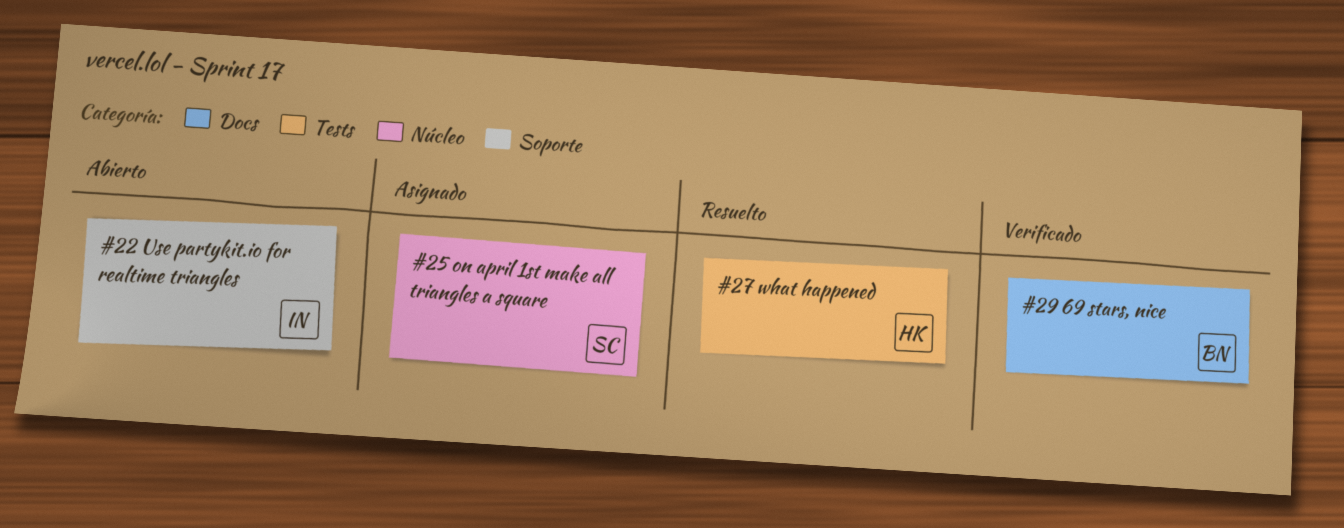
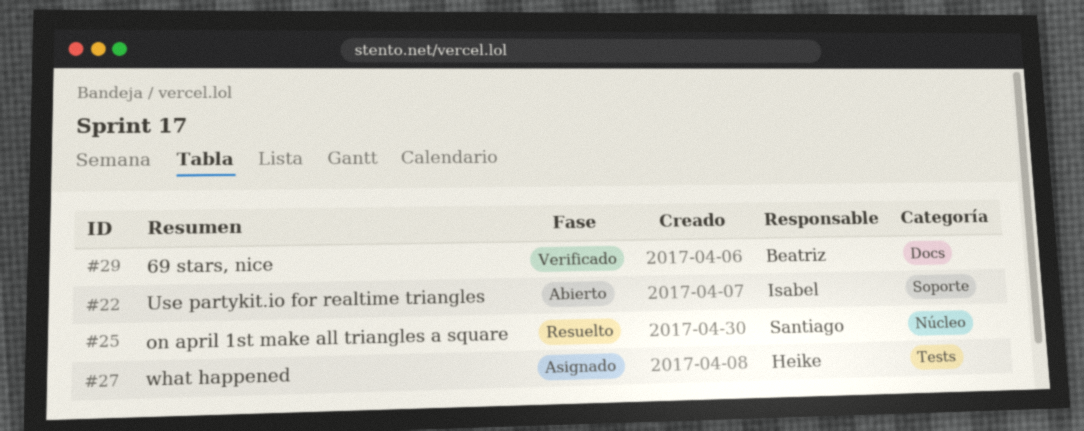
#25, status: Asignado -> Resuelto
#27, status: Resuelto -> Asignado

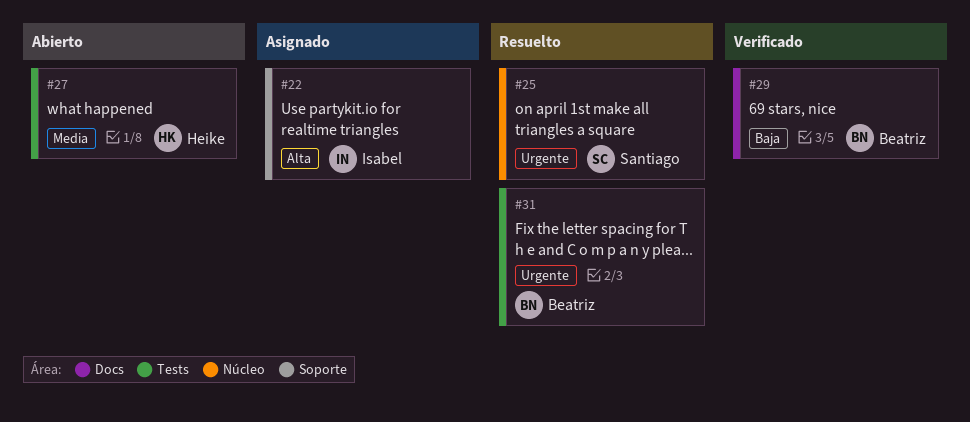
#22, status: Abierto -> Asignado
#27, status: Asignado -> Abierto
#31: none -> present

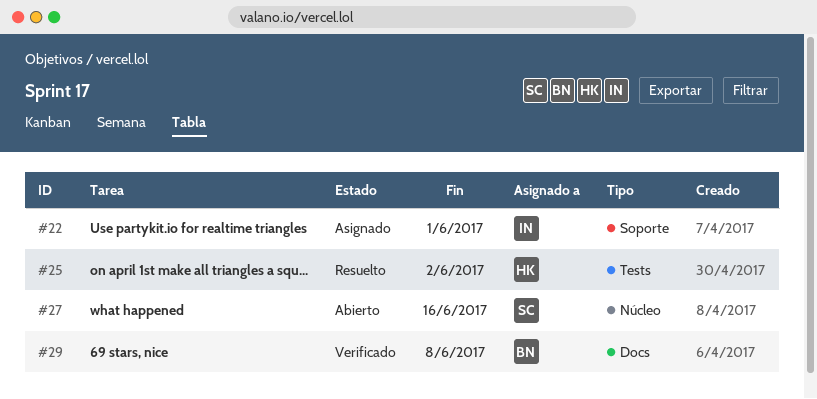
#25, owner: Santiago -> Heike
#25, label: Núcleo -> Tests
#27, owner: Heike -> Santiago
#27, label: Tests -> Núcleo
#31: present -> none

